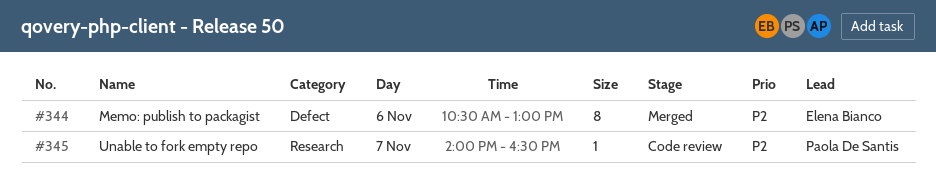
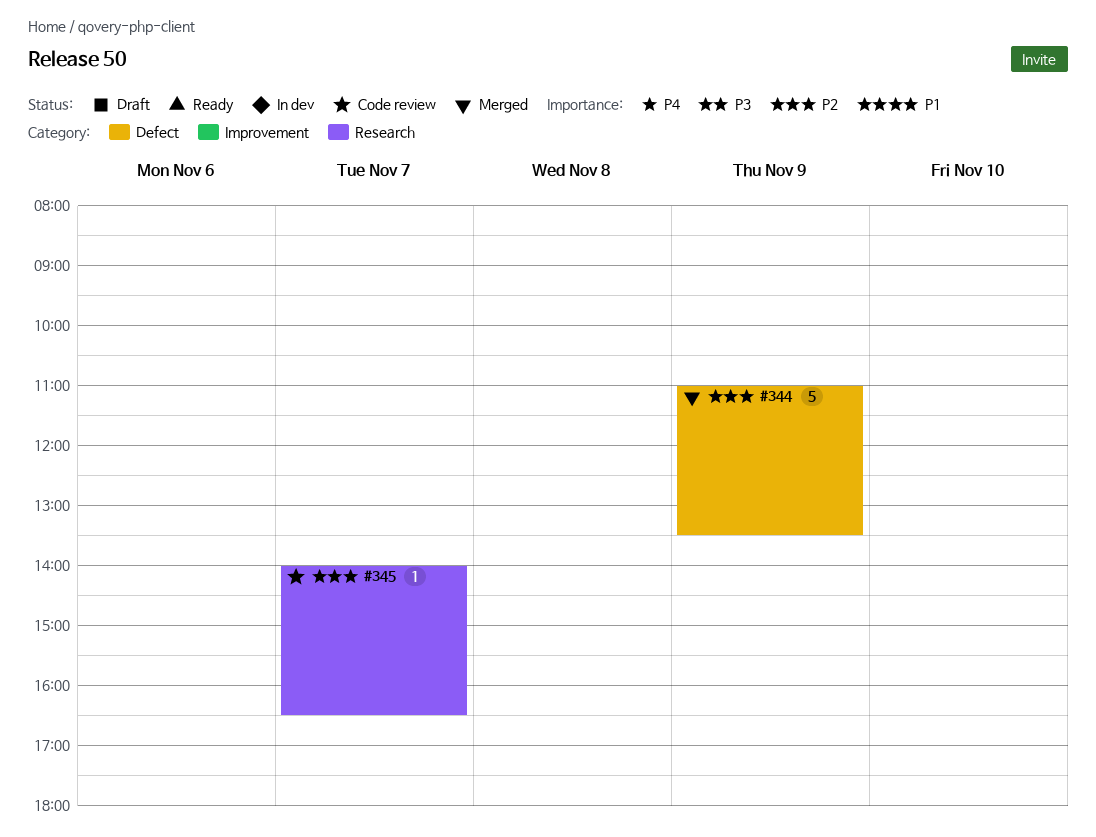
#344, estimate: 8 -> 5
#344, day: Nov 6 -> Nov 9
#344, begins: 10:30 -> 11:00
#344, ends: 13:00 -> 13:30

